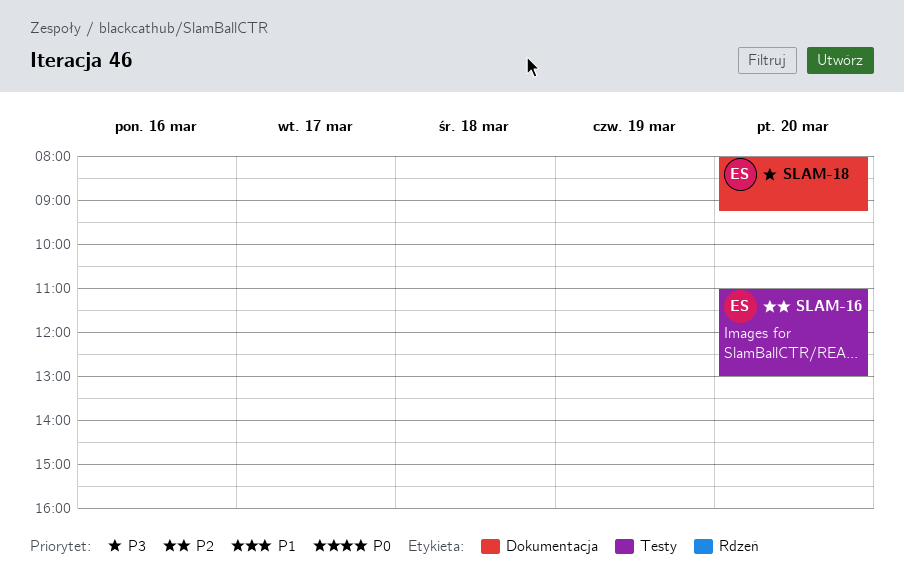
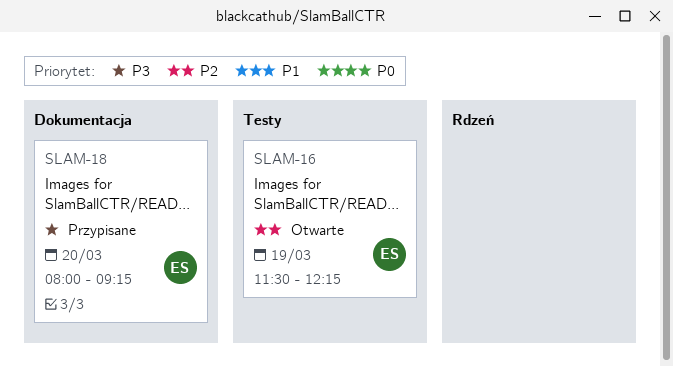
SLAM-16, day: Mar 20 -> Mar 19
SLAM-16, begins: 11:00 -> 11:30
SLAM-16, ends: 13:00 -> 12:15

